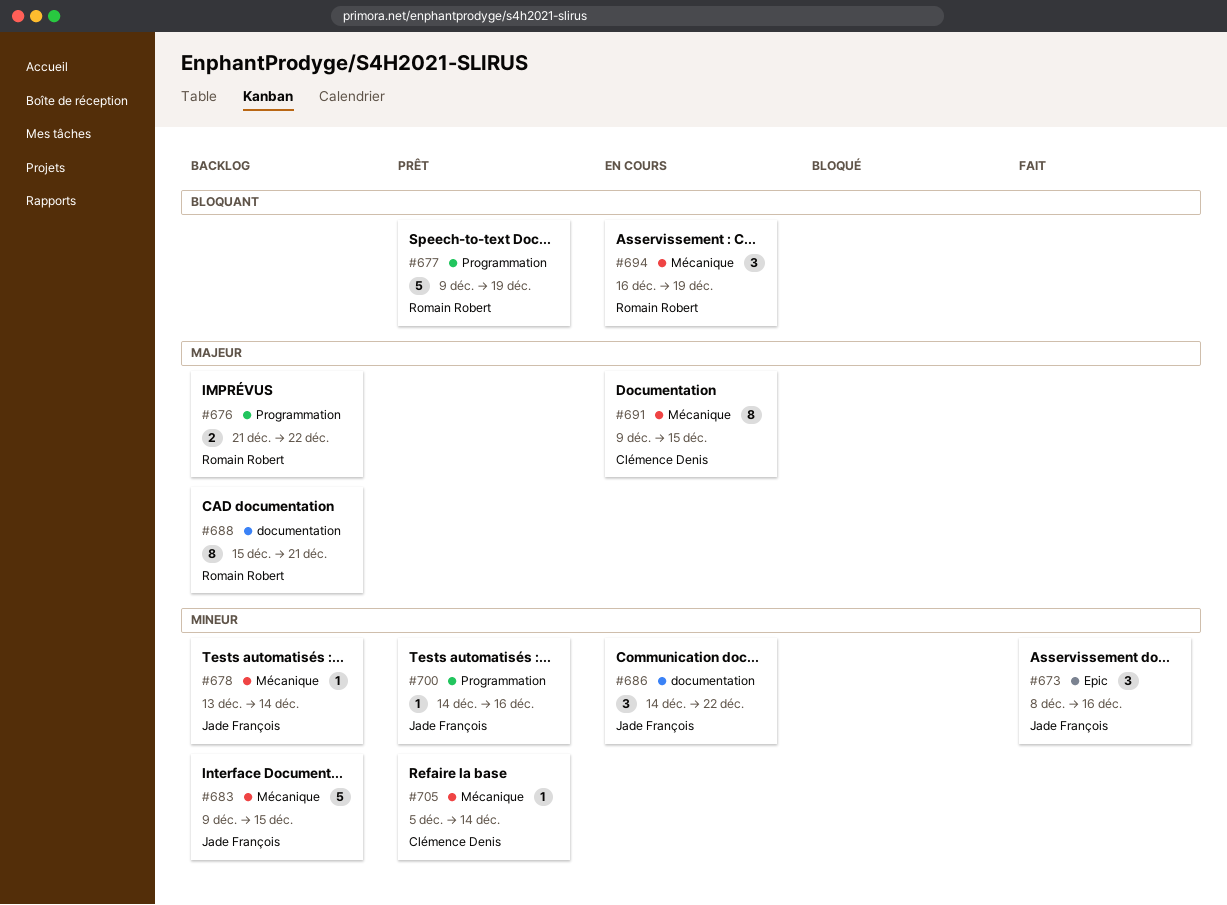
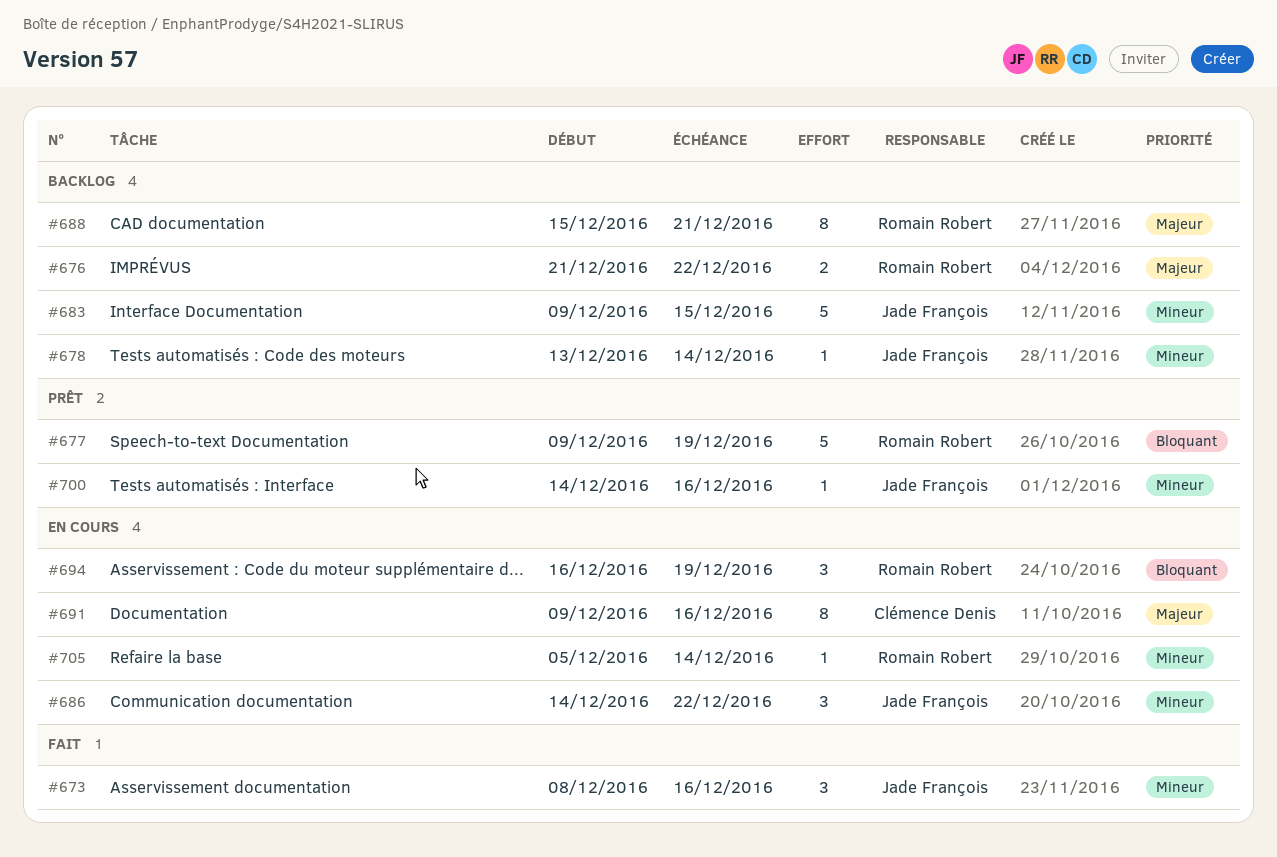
#691, due: Dec 15 -> Dec 16
#705, status: Prêt -> En cours
#705, owner: Clémence Denis -> Romain Robert

